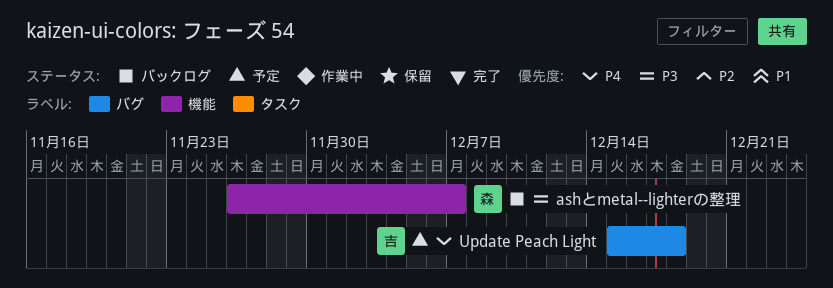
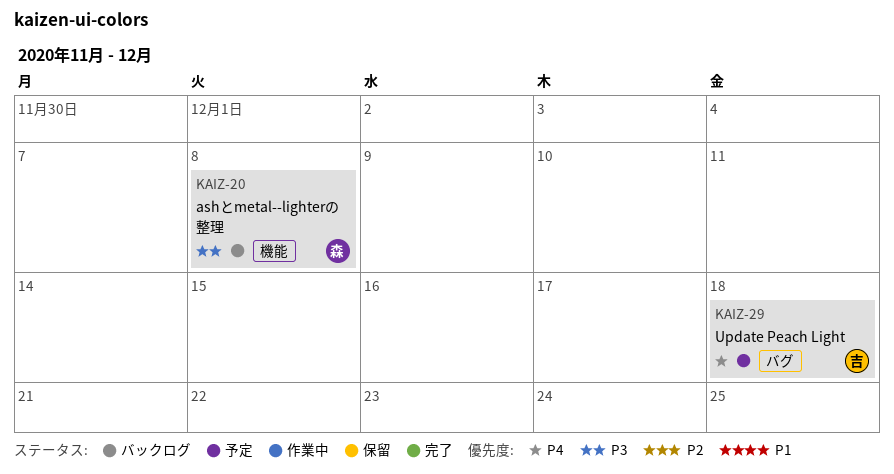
ashとmetal--lighterの整理, due: Dec 7 -> Dec 8

